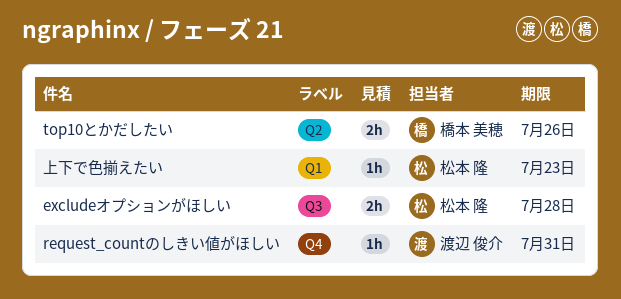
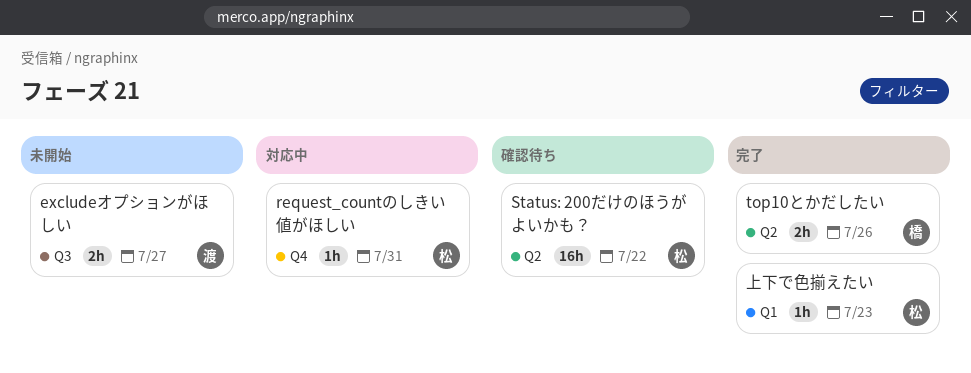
excludeオプションがほしい, owner: 松本 隆 -> 渡辺 俊介
excludeオプションがほしい, due: Jul 28 -> Jul 27
request_countのしきい値がほしい, owner: 渡辺 俊介 -> 松本 隆
Status: 200だけのほうがよいかも？: none -> present

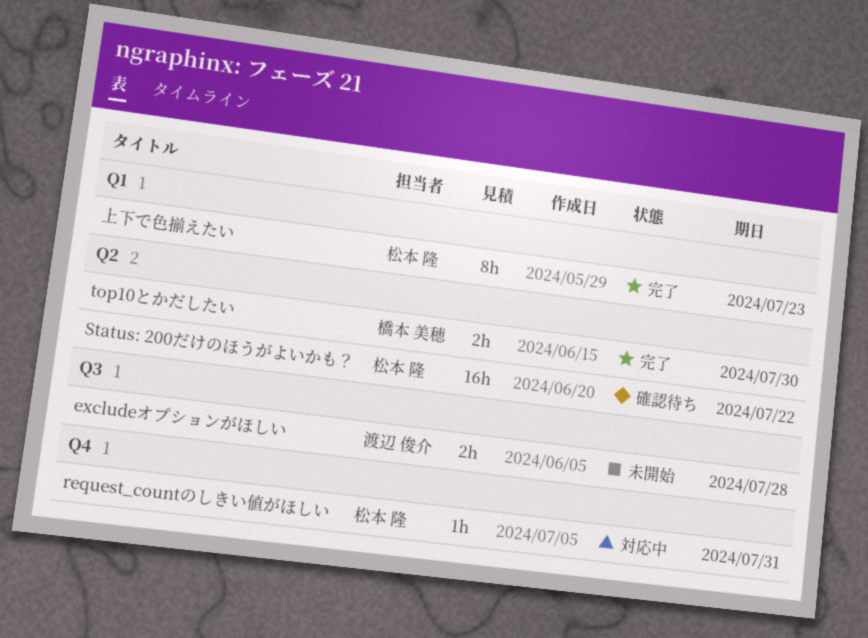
excludeオプションがほしい, due: Jul 27 -> Jul 28
top10とかだしたい, due: Jul 26 -> Jul 30
上下で色揃えたい, estimate: 1h -> 8h

